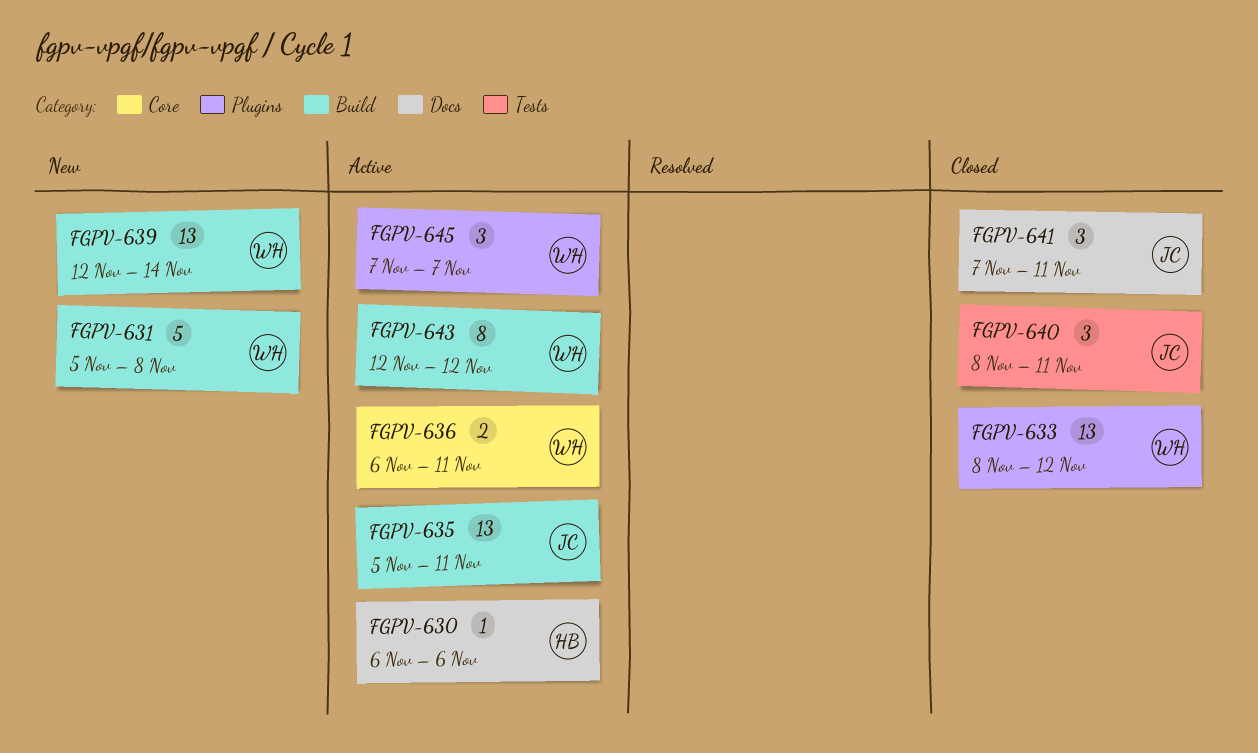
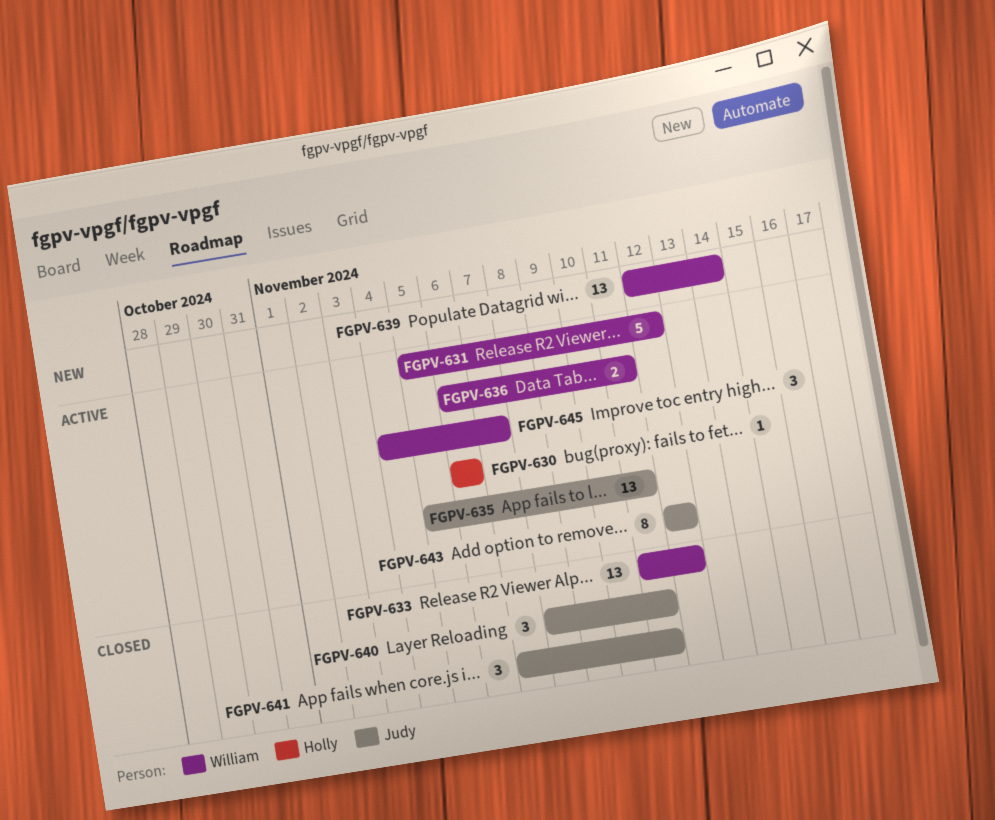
FGPV-631, status: New -> Active
FGPV-631, due: Nov 8 -> Nov 12
FGPV-633, start: Nov 8 -> Nov 11
FGPV-643, owner: William -> Judy
FGPV-645, start: Nov 7 -> Nov 4

